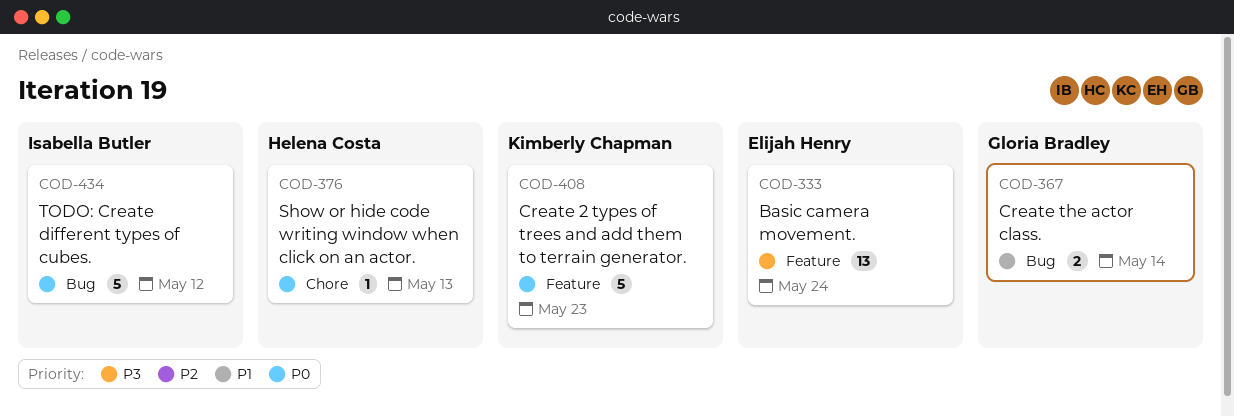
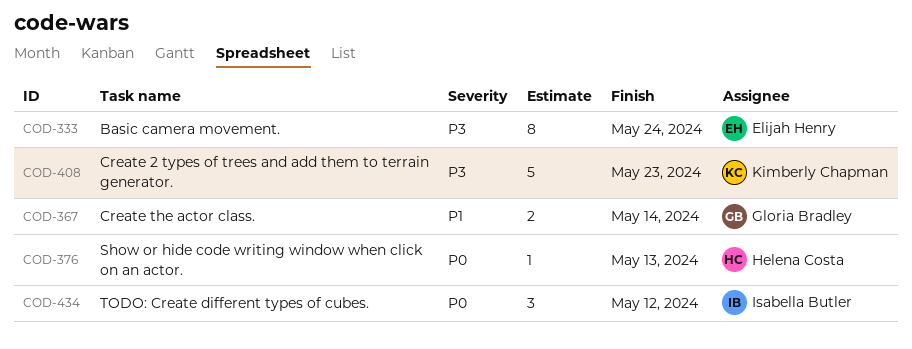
COD-333, estimate: 13 -> 8
COD-408, priority: P0 -> P3
COD-434, estimate: 5 -> 3

